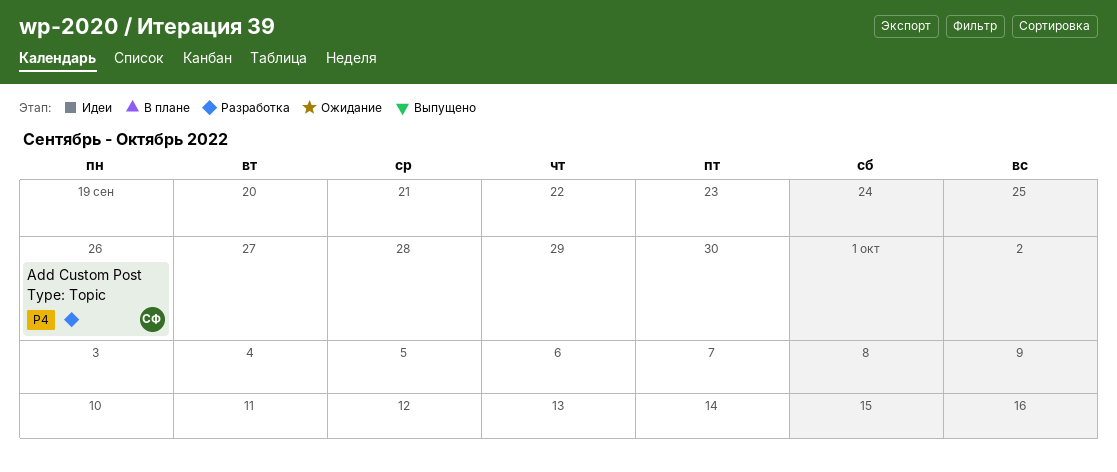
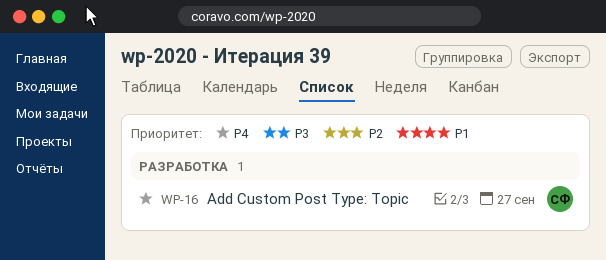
Add Custom Post Type: Topic, due: Sep 26 -> Sep 27

